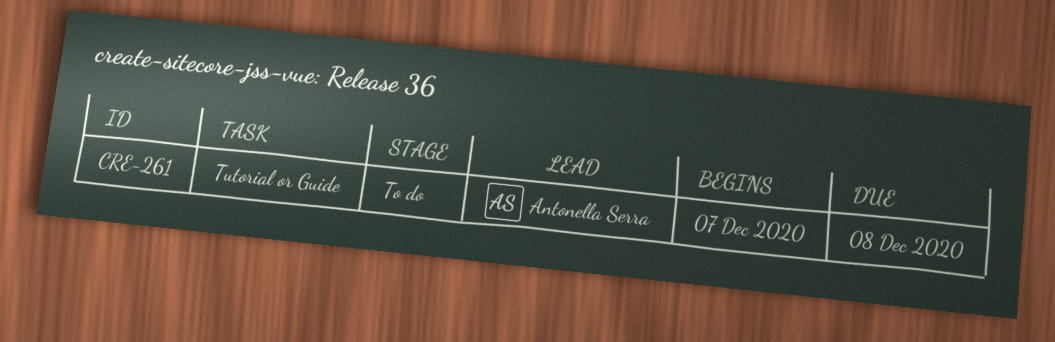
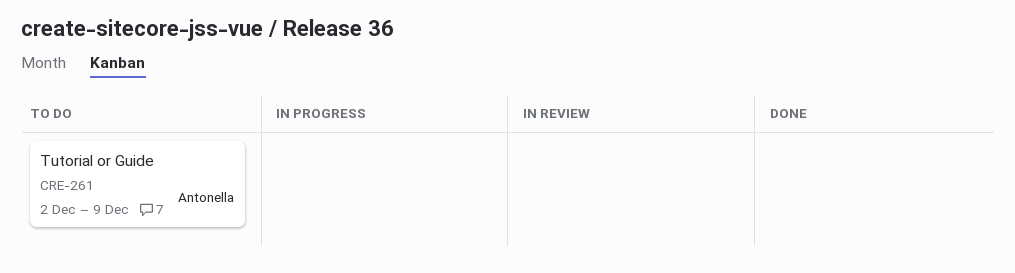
CRE-261, start: Dec 7 -> Dec 2
CRE-261, due: Dec 8 -> Dec 9

